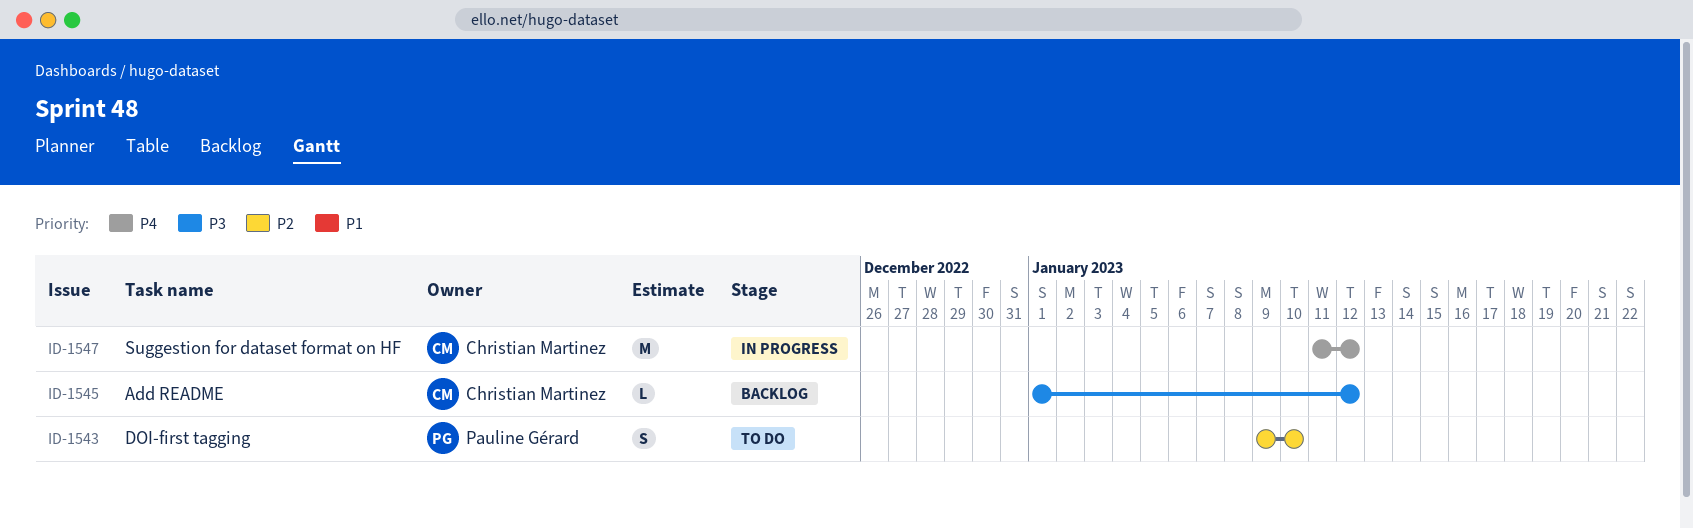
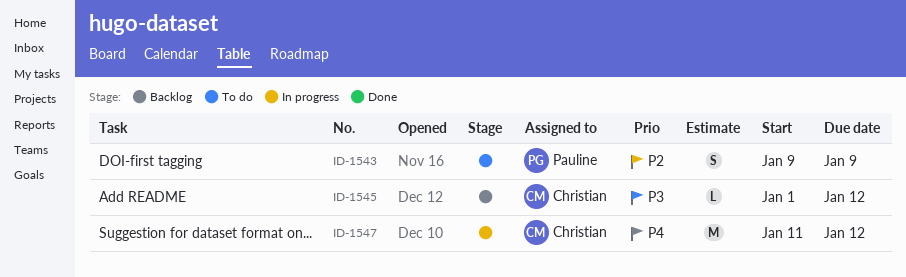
ID-1543, due: Jan 10 -> Jan 9

